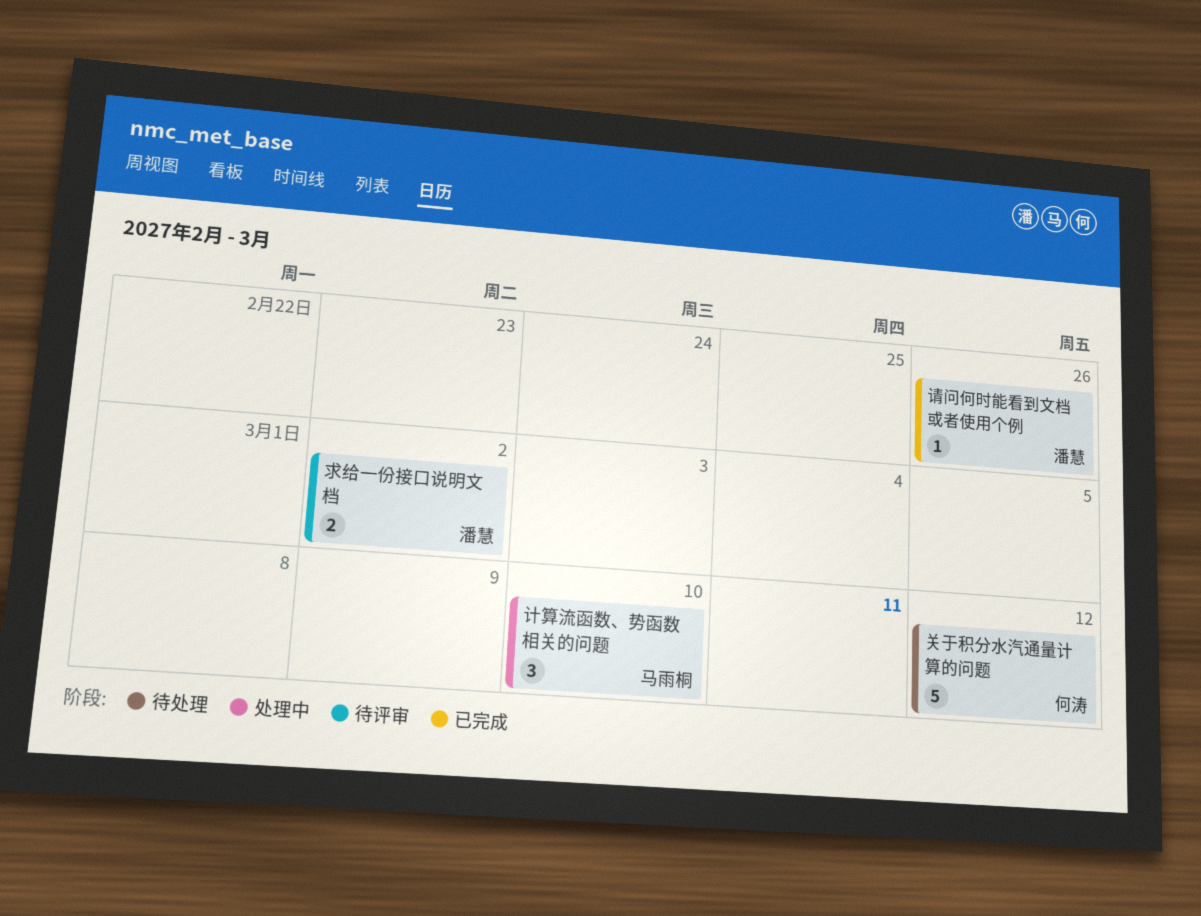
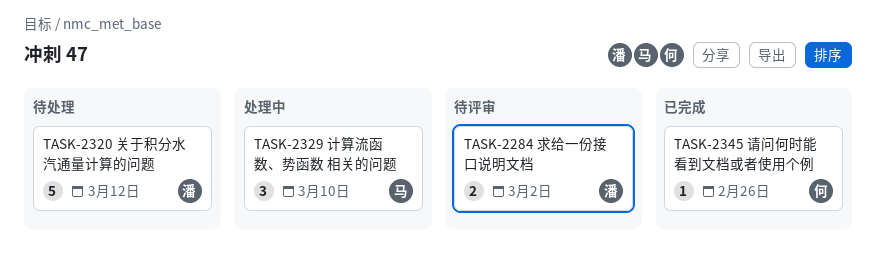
关于积分水汽通量计算的问题, owner: 何涛 -> 潘慧
请问何时能看到文档或者使用个例, owner: 潘慧 -> 何涛

